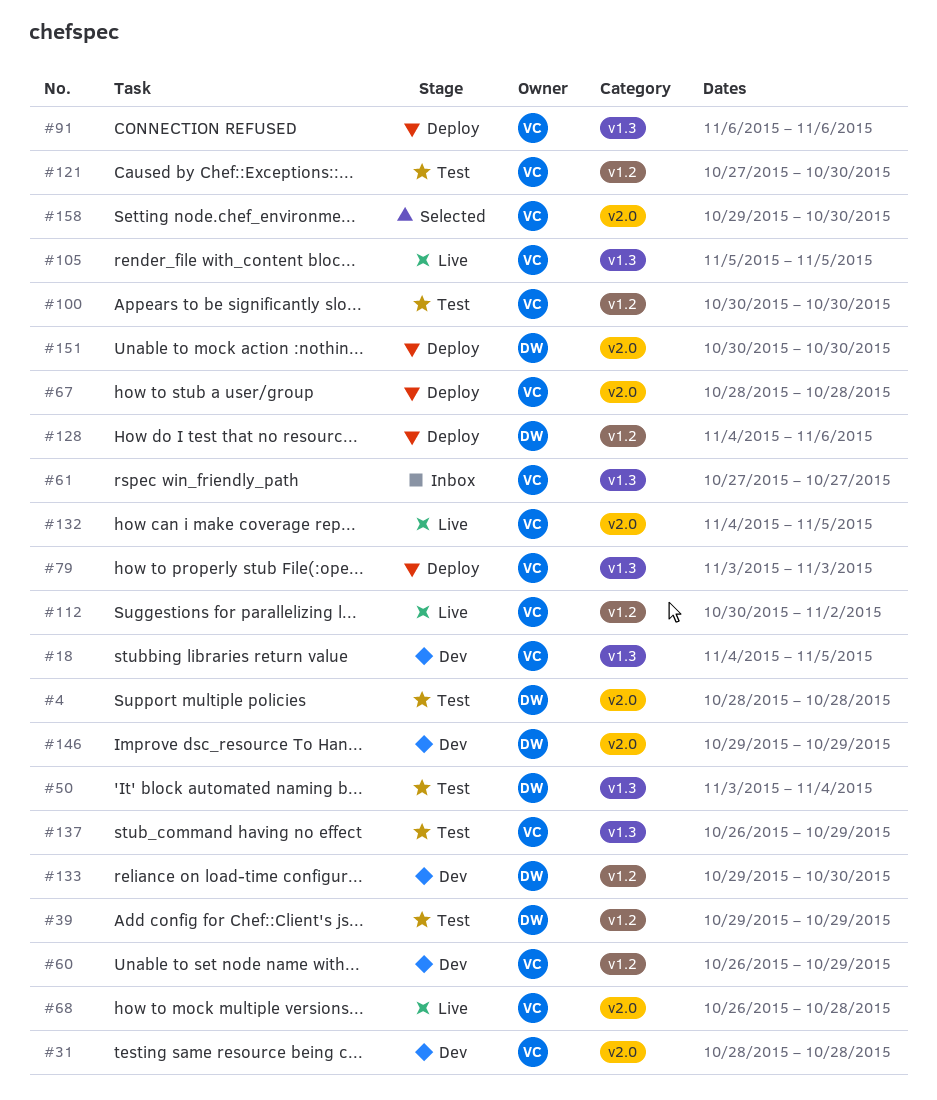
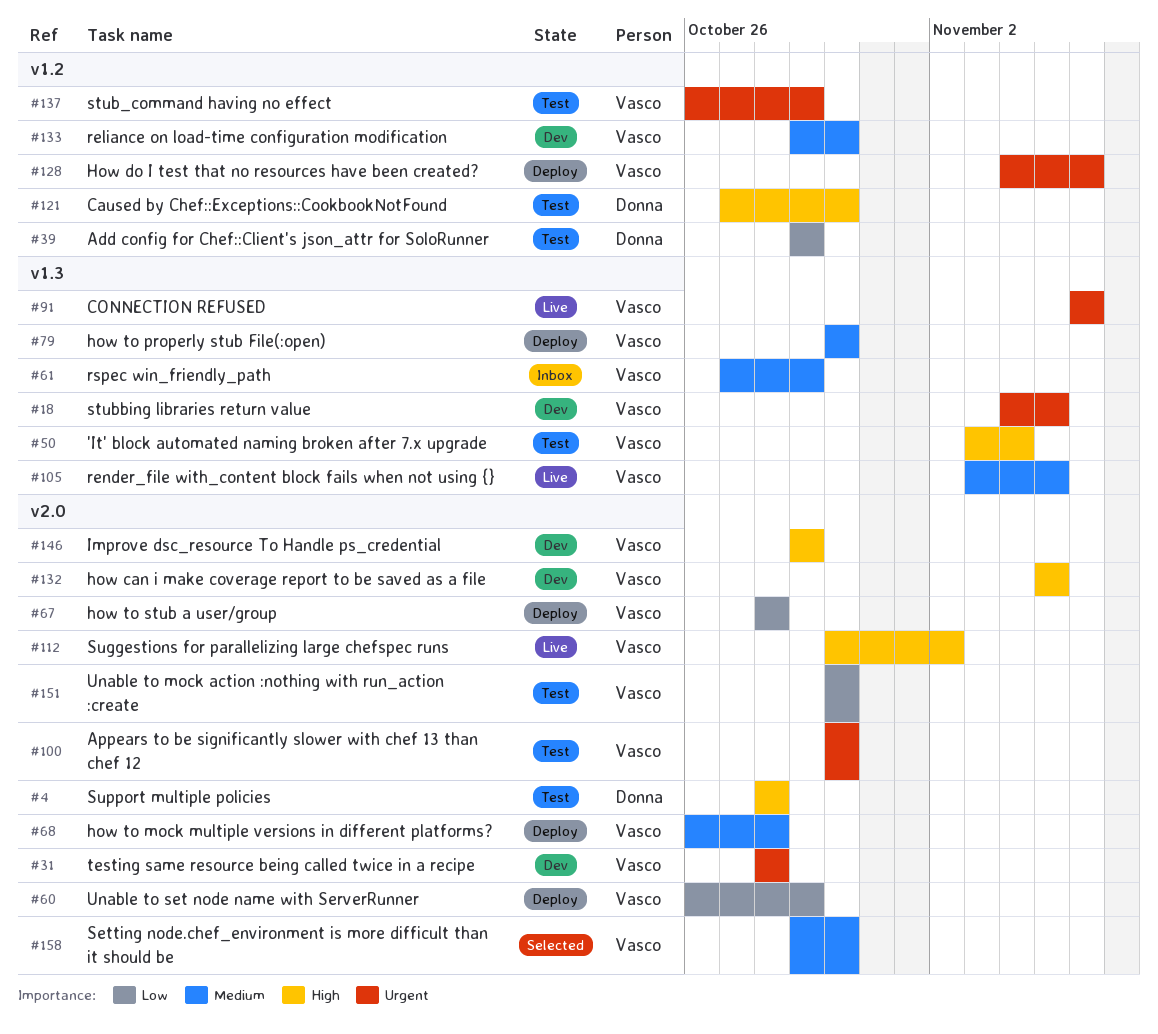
#50, owner: Donna -> Vasco
#60, status: Dev -> Deploy
#60, label: v1.2 -> v2.0
#61, due: Oct 27 -> Oct 29
#68, status: Live -> Deploy
#79, start: Nov 3 -> Oct 30
#79, due: Nov 3 -> Oct 30
#91, status: Deploy -> Live
#100, label: v1.2 -> v2.0
#105, start: Nov 5 -> Nov 3
#112, label: v1.2 -> v2.0
#121, owner: Vasco -> Donna
#128, owner: Donna -> Vasco
#132, status: Live -> Dev
#132, start: Nov 4 -> Nov 5
#133, owner: Donna -> Vasco
#137, label: v1.3 -> v1.2
#146, owner: Donna -> Vasco
#151, status: Deploy -> Test
#151, owner: Donna -> Vasco

